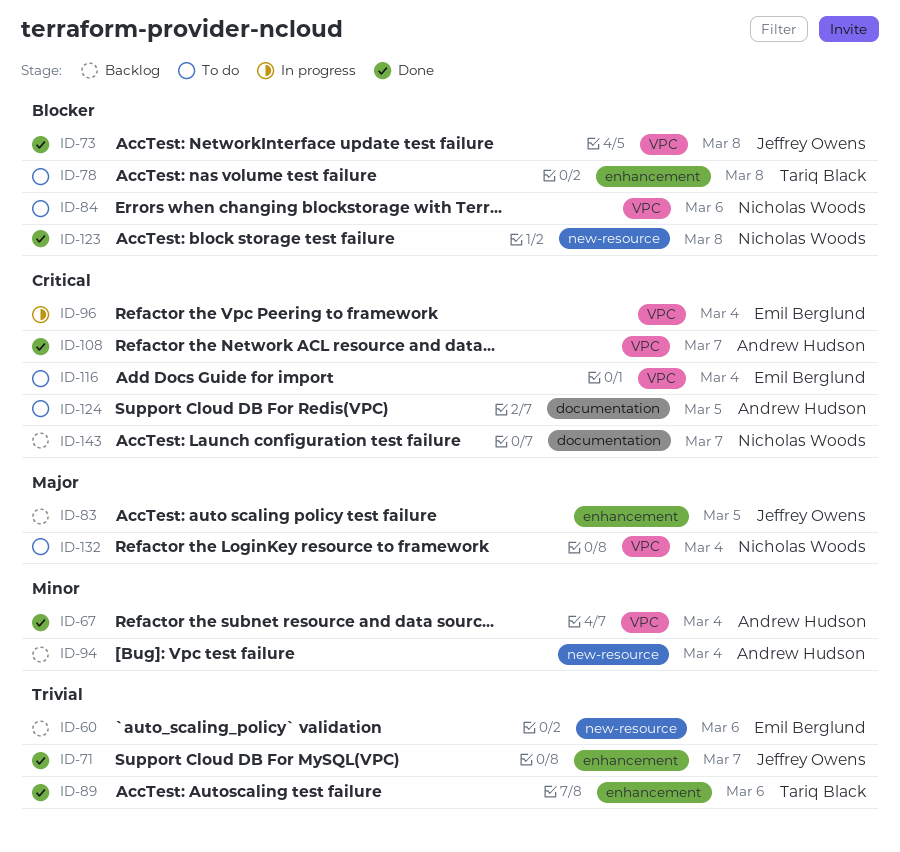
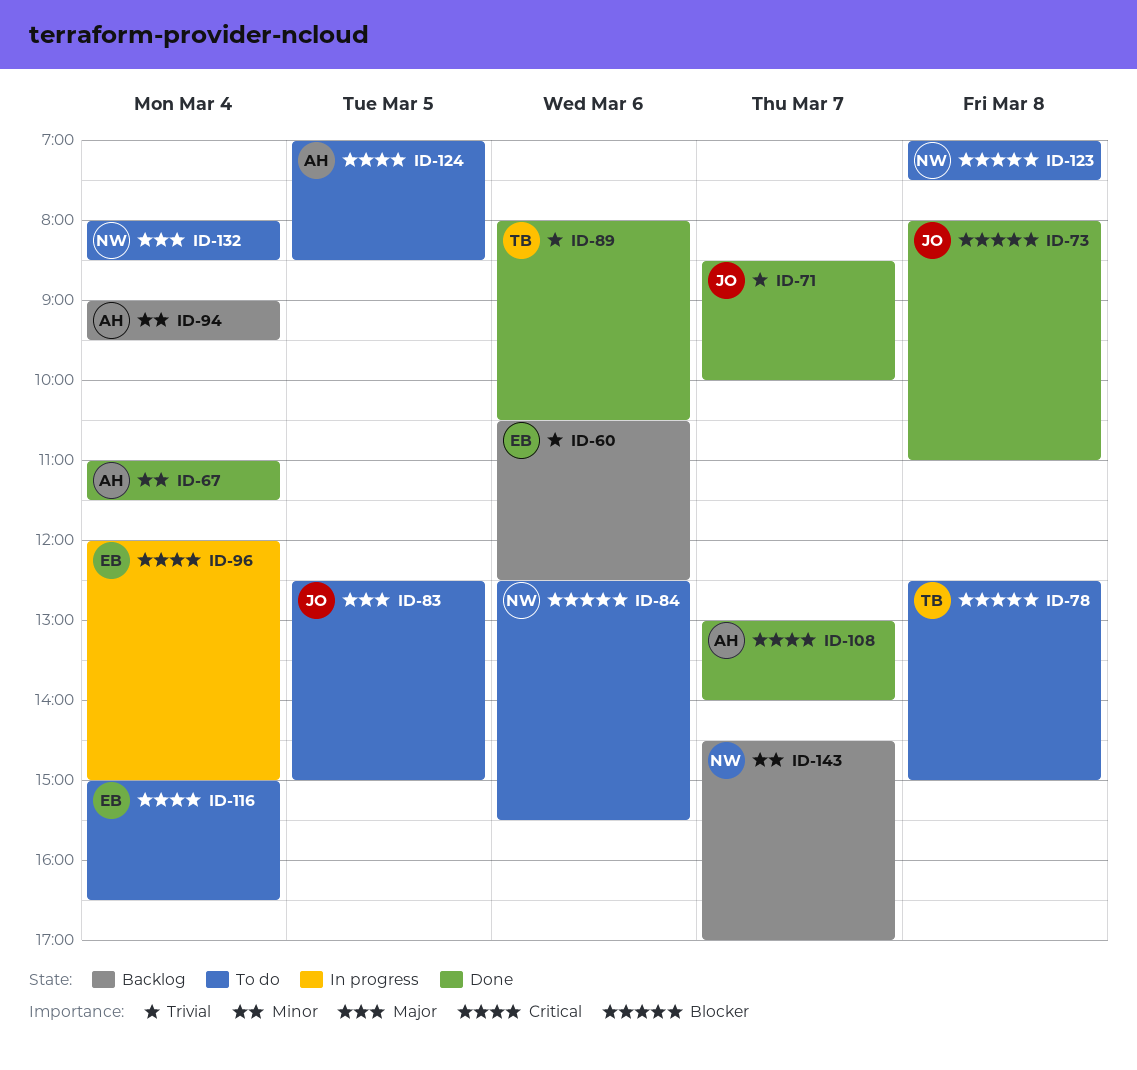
ID-83, status: Backlog -> To do
ID-123, status: Done -> To do
ID-143, priority: Critical -> Minor

